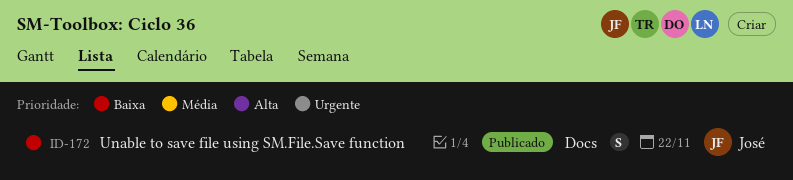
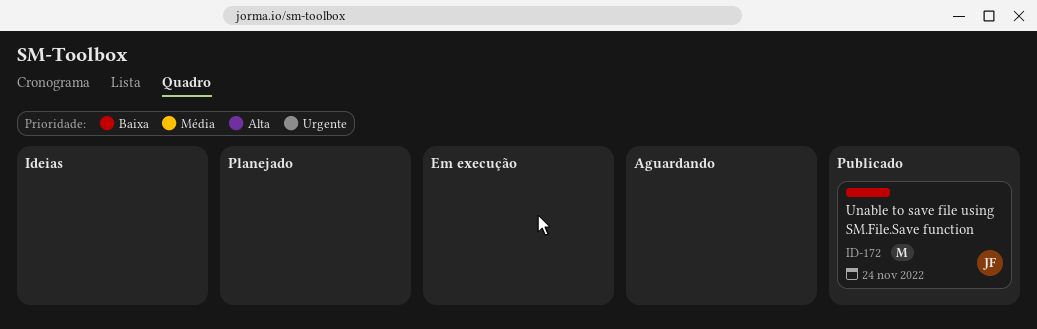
ID-172, estimate: S -> M
ID-172, due: Nov 22 -> Nov 24

